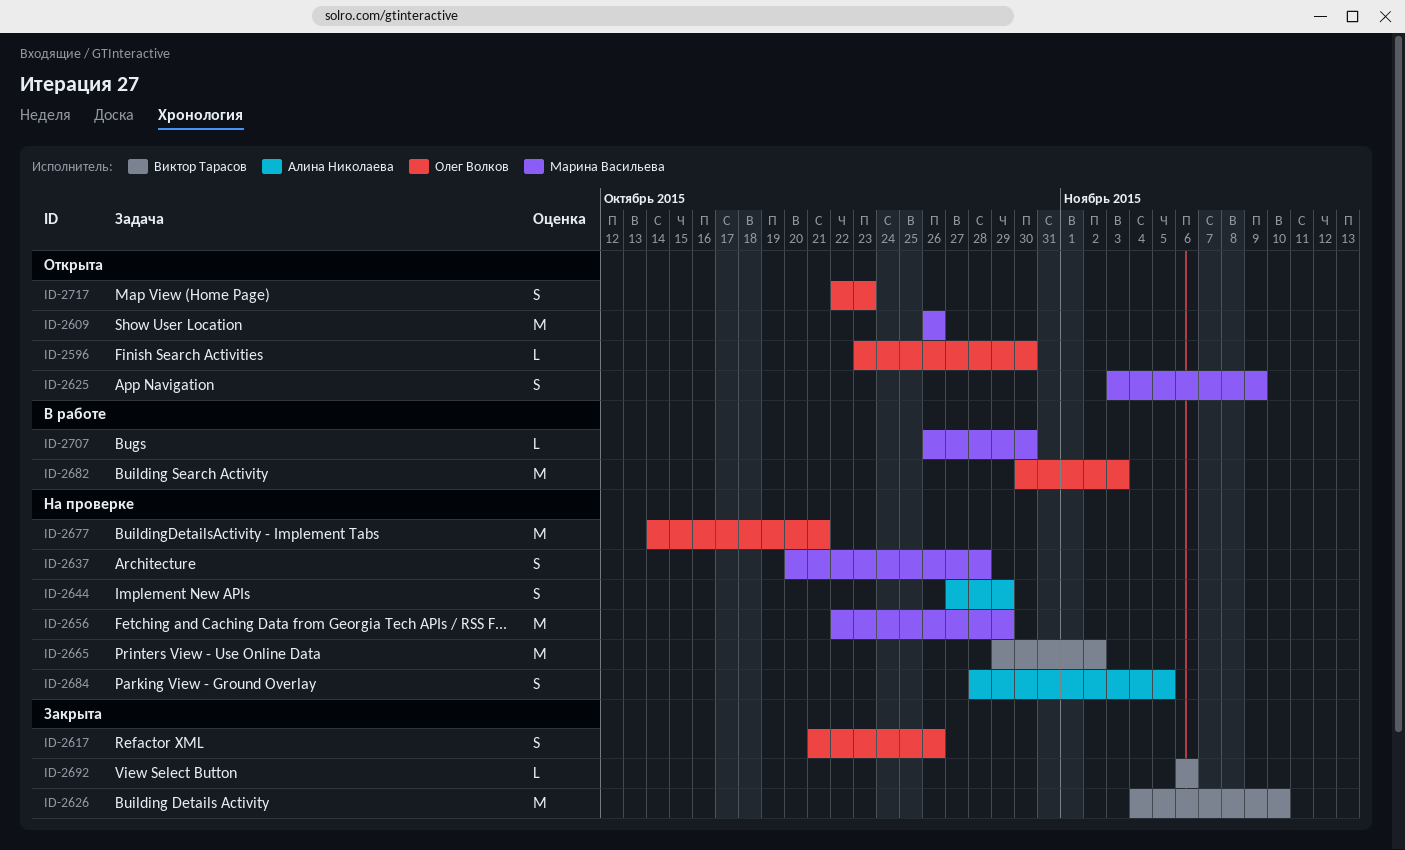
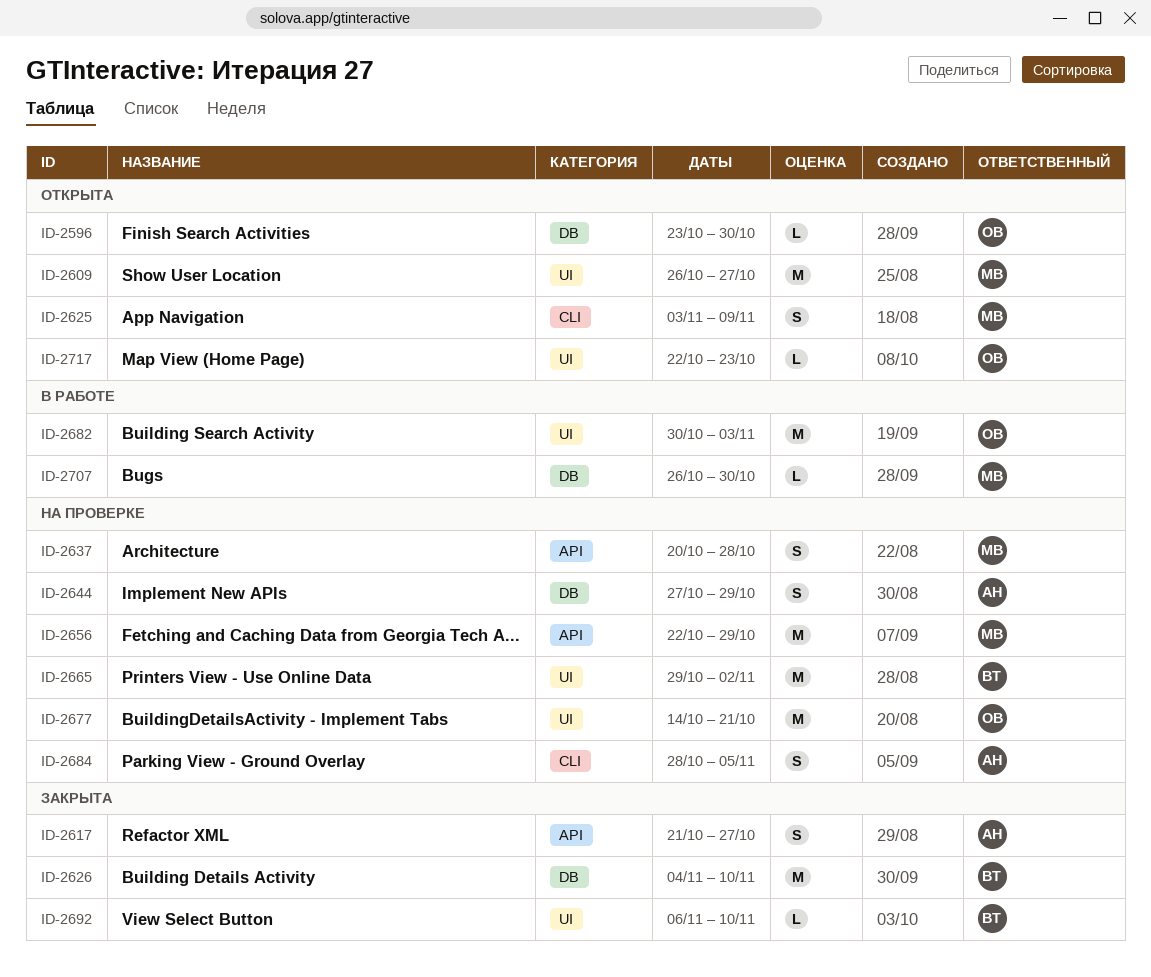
ID-2609, due: Oct 26 -> Oct 27
ID-2617, owner: Олег Волков -> Алина Николаева
ID-2617, due: Oct 26 -> Oct 27
ID-2692, due: Nov 6 -> Nov 10
ID-2717, estimate: S -> L

